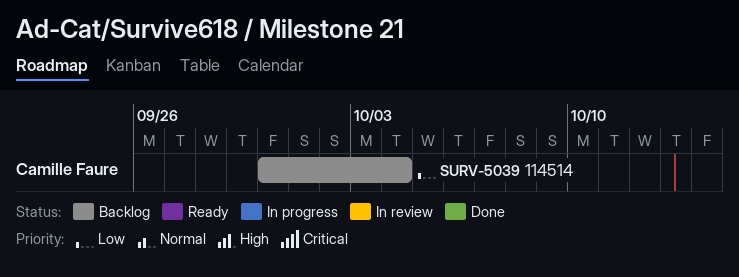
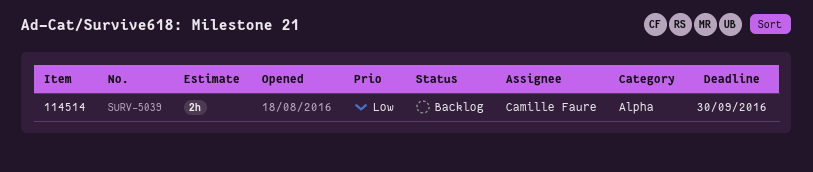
SURV-5039, due: Oct 4 -> Sep 30

